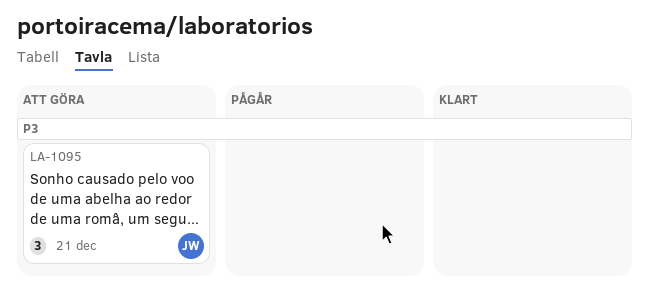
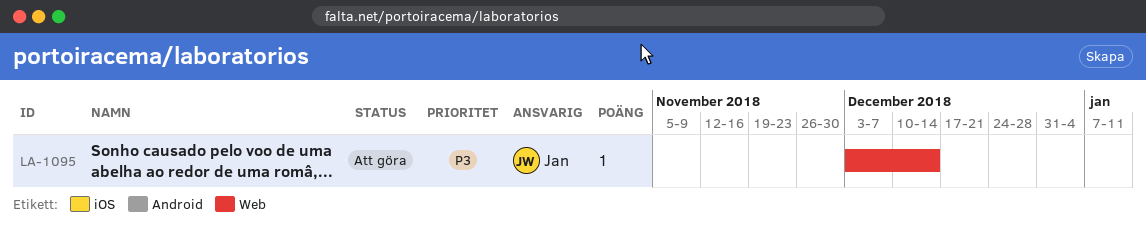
LA-1095, estimate: 3 -> 1
LA-1095, due: Dec 21 -> Dec 14

